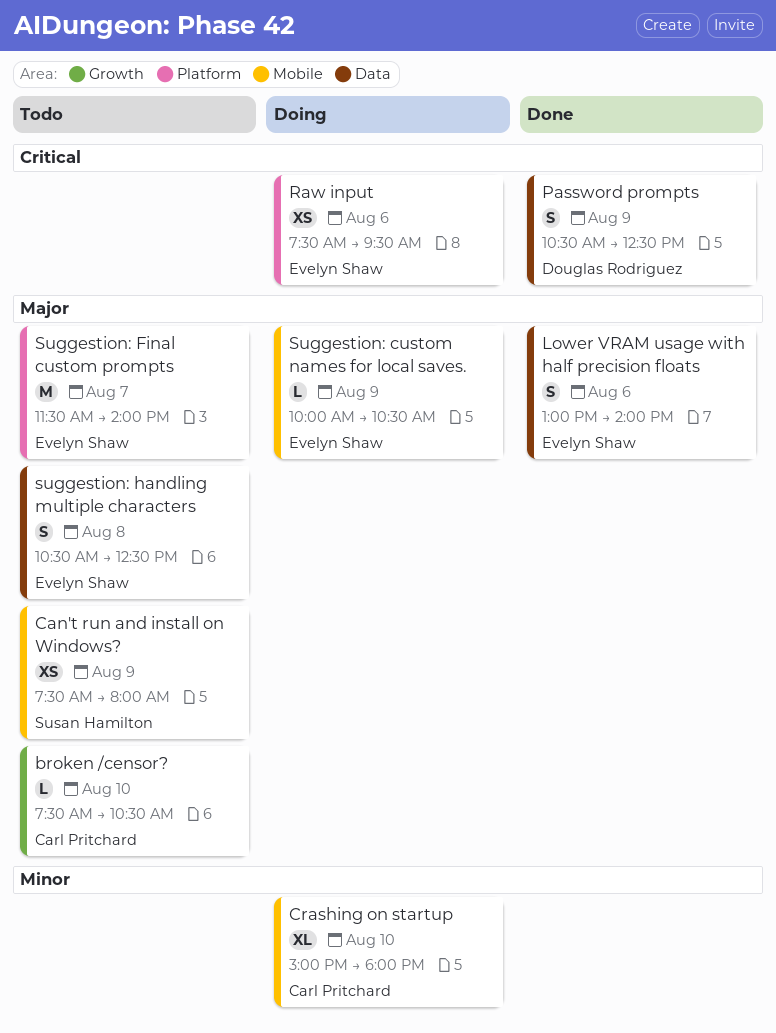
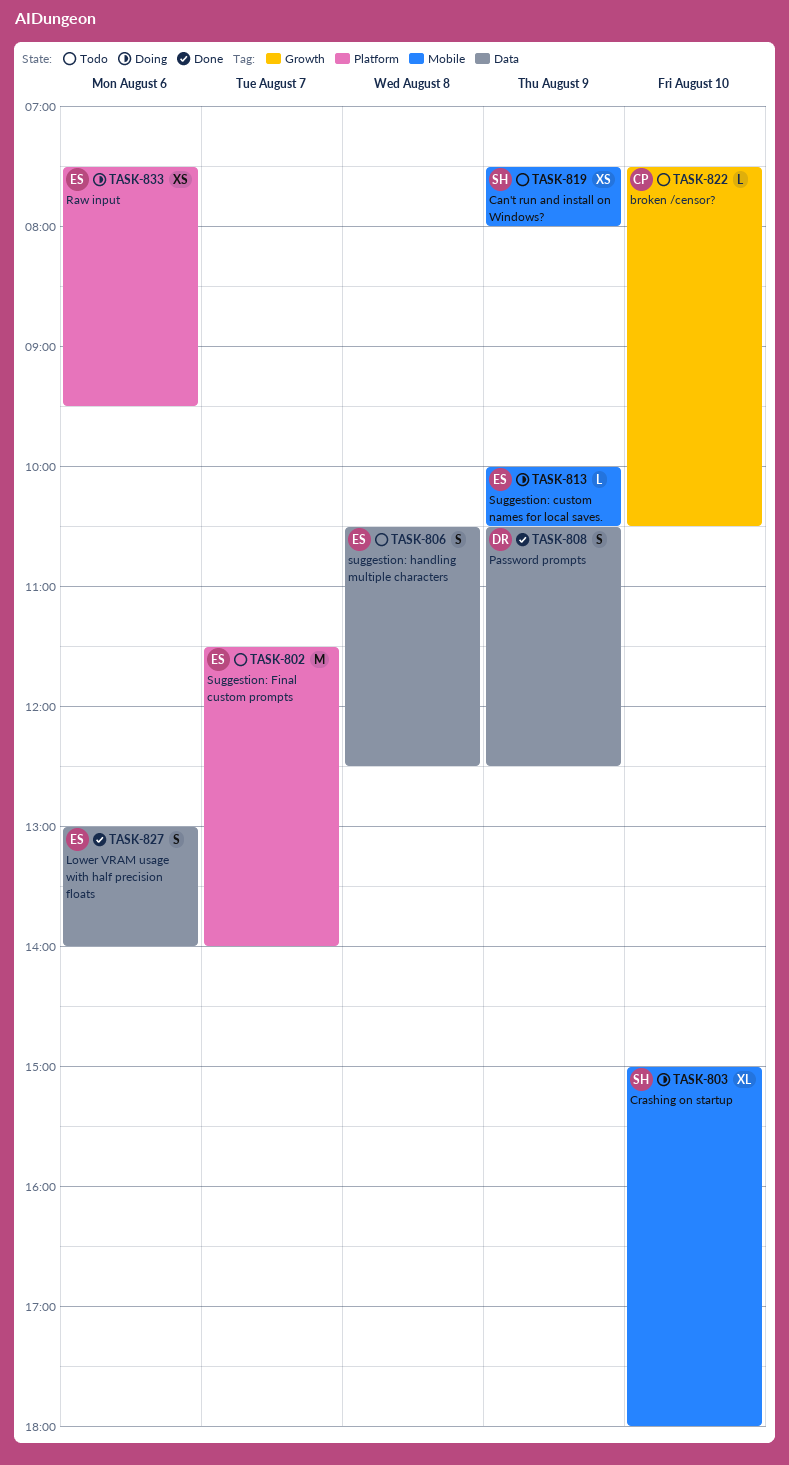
Crashing on startup, owner: Carl Pritchard -> Susan Hamilton

